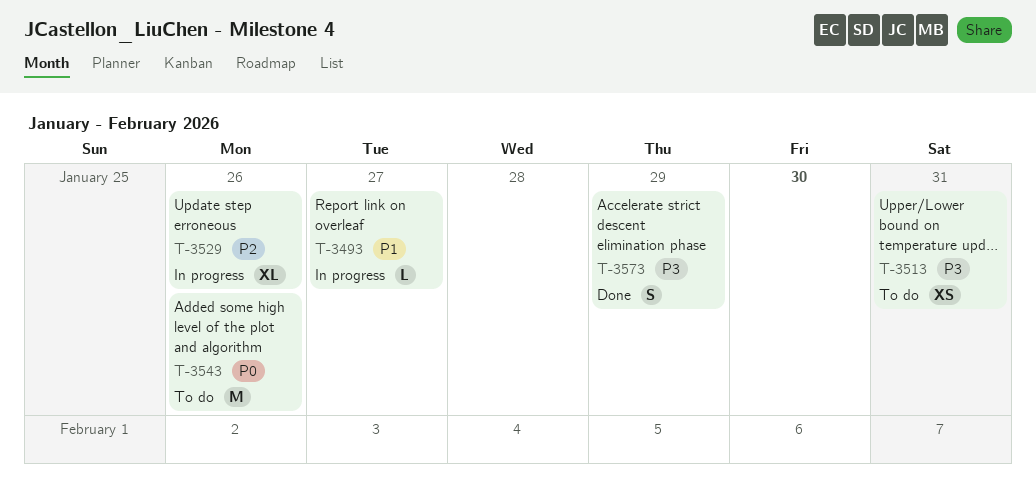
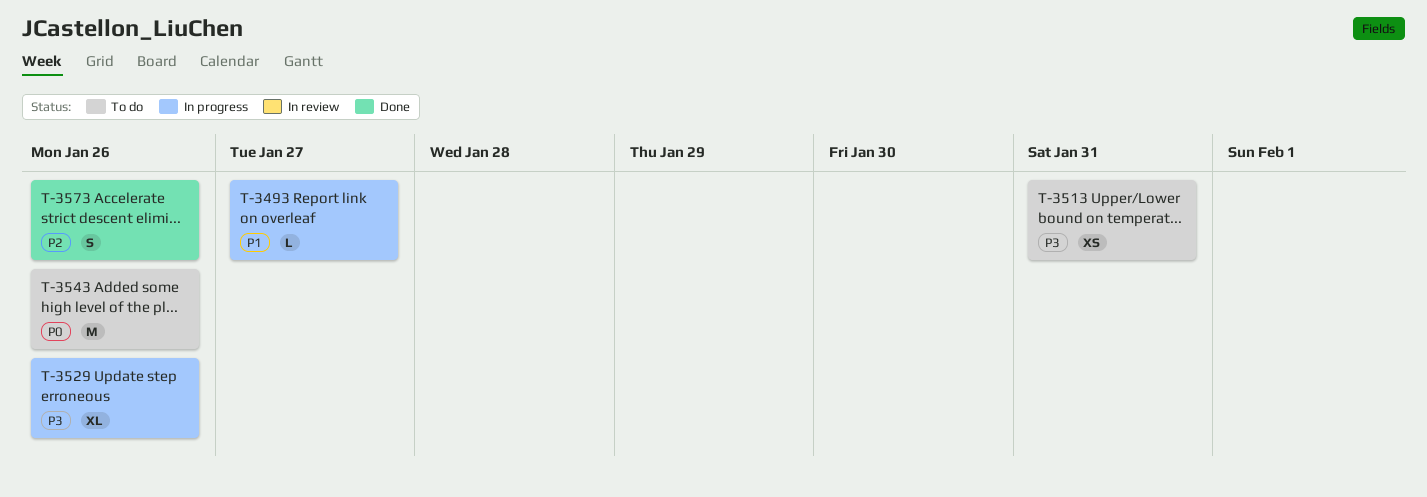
T-3529, priority: P2 -> P3
T-3573, priority: P3 -> P2
T-3573, due: Jan 29 -> Jan 26

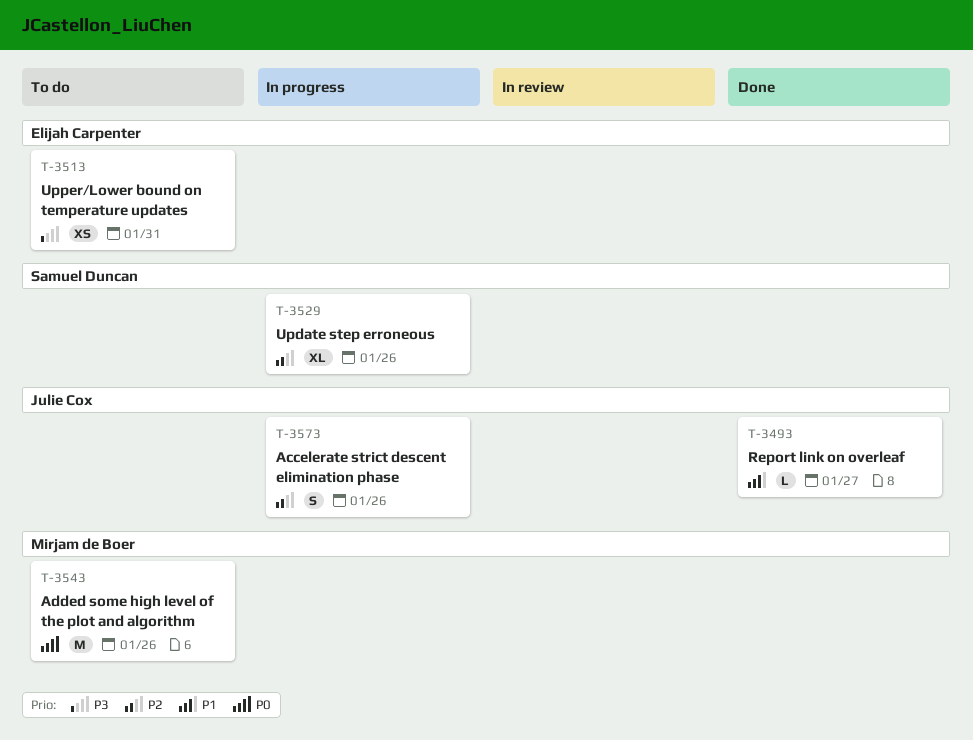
T-3493, status: In progress -> Done
T-3529, priority: P3 -> P2
T-3573, status: Done -> In progress

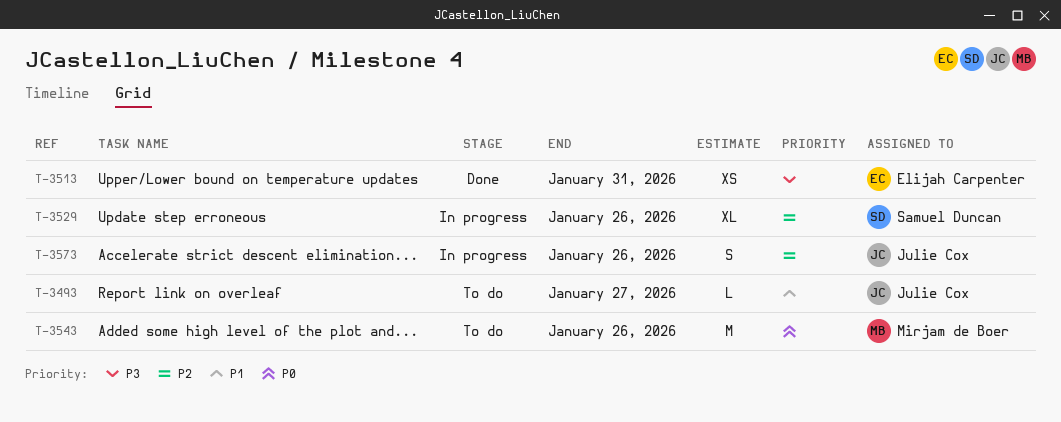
T-3493, status: Done -> To do
T-3513, status: To do -> Done

